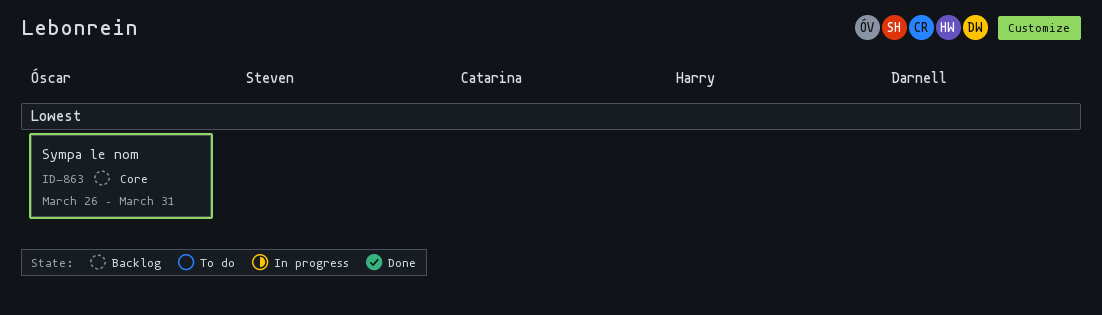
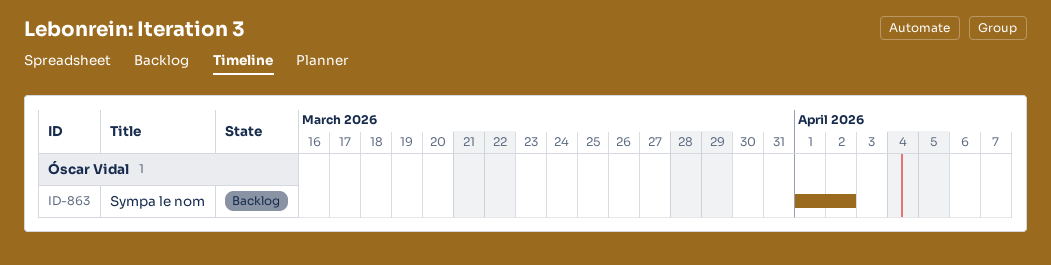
ID-863, start: Mar 26 -> Apr 1
ID-863, due: Mar 31 -> Apr 2

